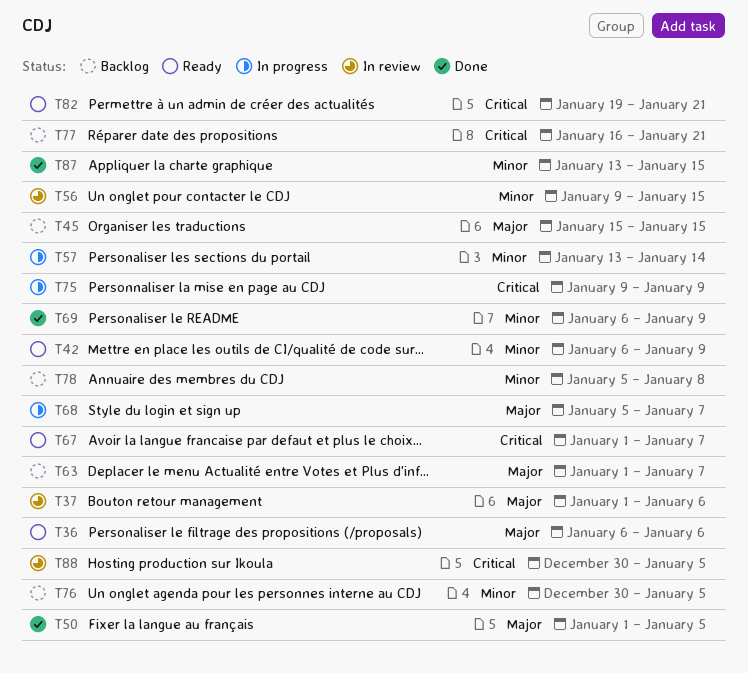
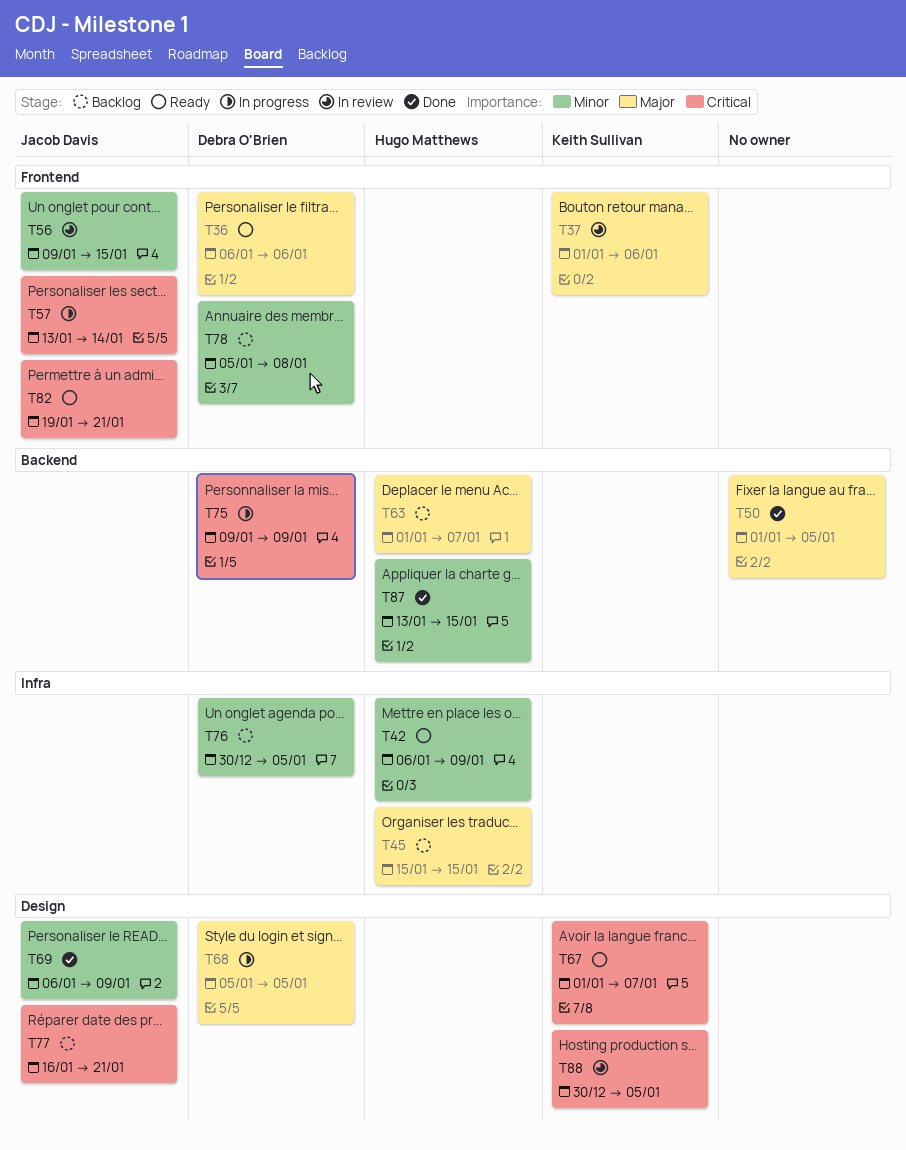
T57, priority: Minor -> Critical
T68, due: Jan 7 -> Jan 5

